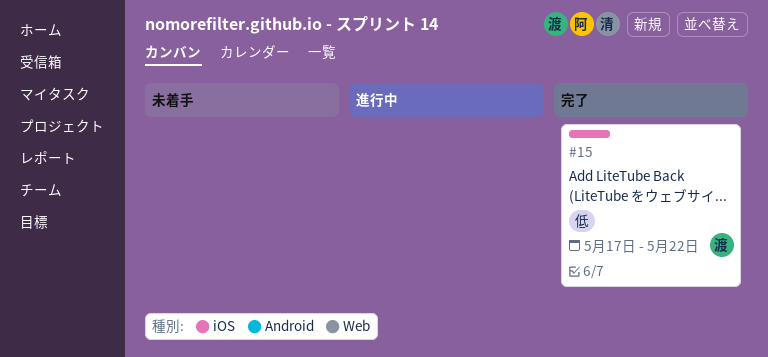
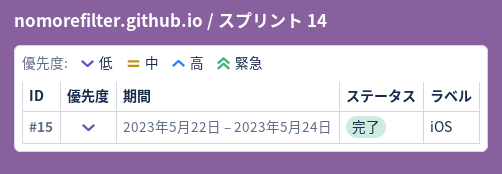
#15, start: May 17 -> May 22
#15, due: May 22 -> May 24

